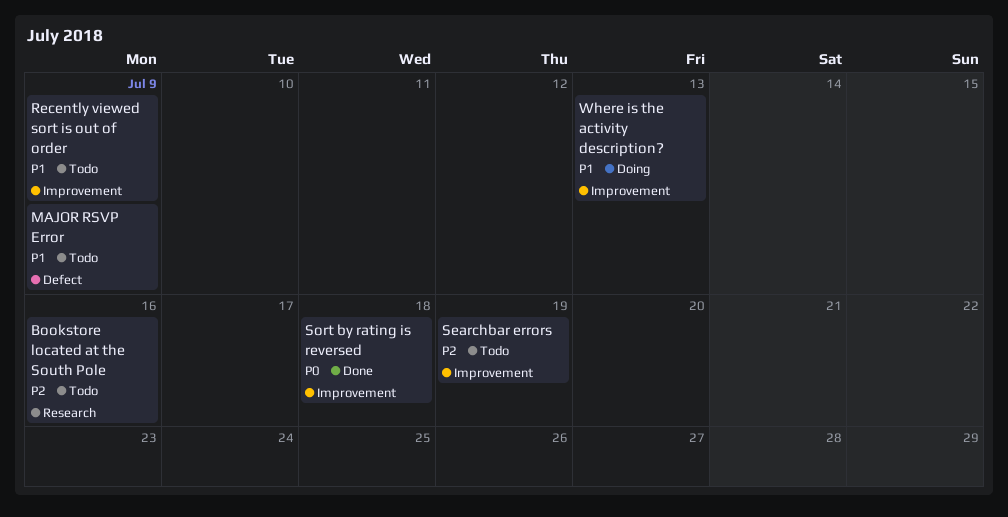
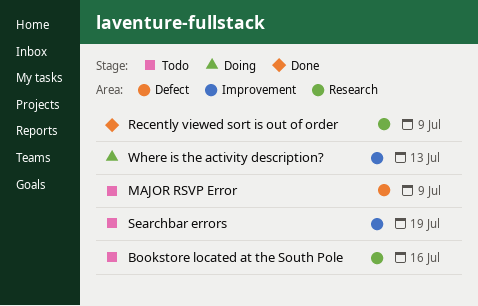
Recently viewed sort is out of order, status: Todo -> Done
Recently viewed sort is out of order, label: Improvement -> Research
Sort by rating is reversed: present -> none

